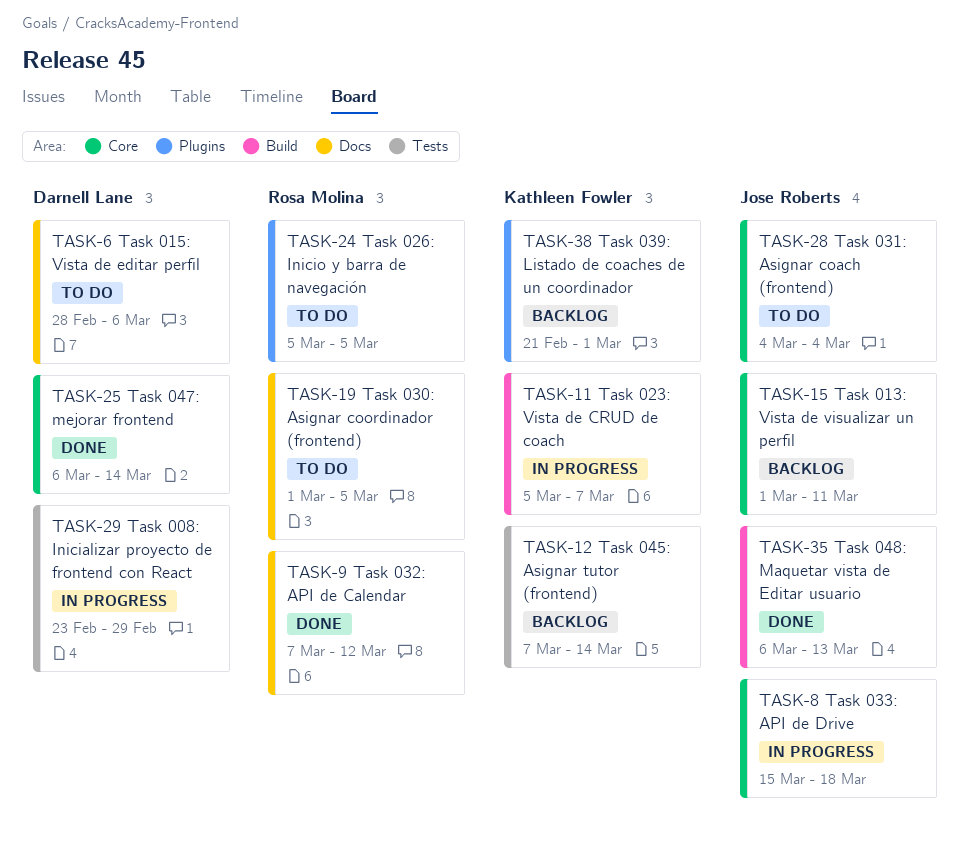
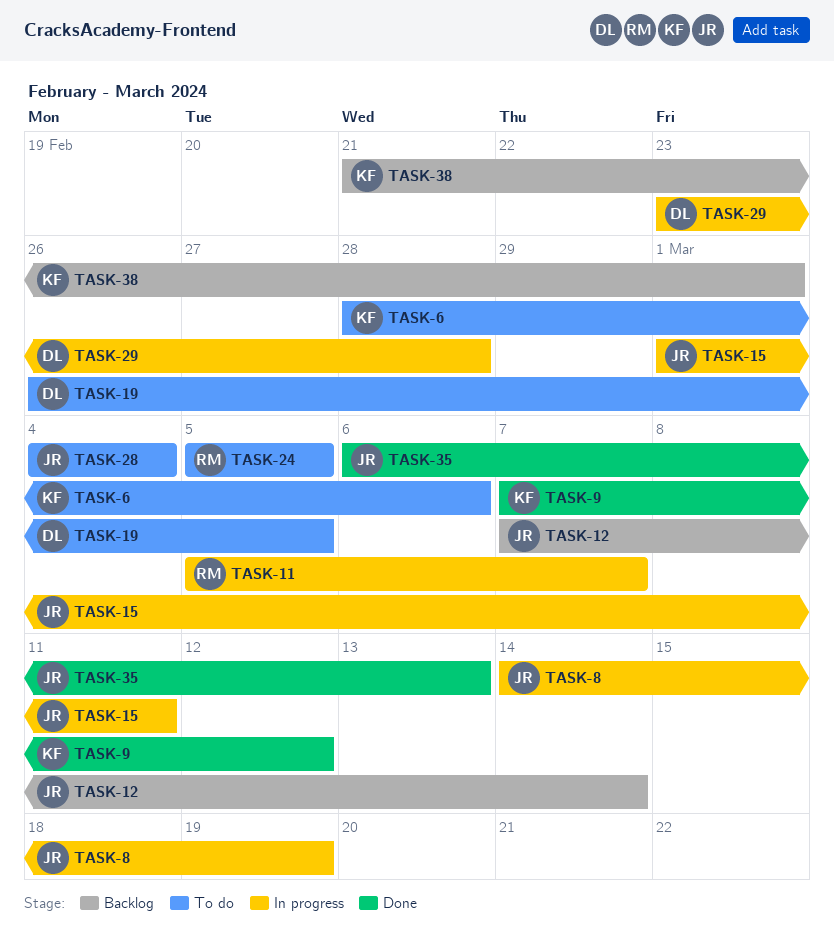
TASK-6, owner: Darnell Lane -> Kathleen Fowler
TASK-8, start: Mar 15 -> Mar 14
TASK-8, due: Mar 18 -> Mar 19
TASK-9, owner: Rosa Molina -> Kathleen Fowler
TASK-11, owner: Kathleen Fowler -> Rosa Molina
TASK-12, owner: Kathleen Fowler -> Jose Roberts
TASK-15, status: Backlog -> In progress
TASK-19, owner: Rosa Molina -> Darnell Lane
TASK-19, start: Mar 1 -> Feb 26
TASK-25: present -> none
TASK-29, due: Feb 29 -> Feb 28

